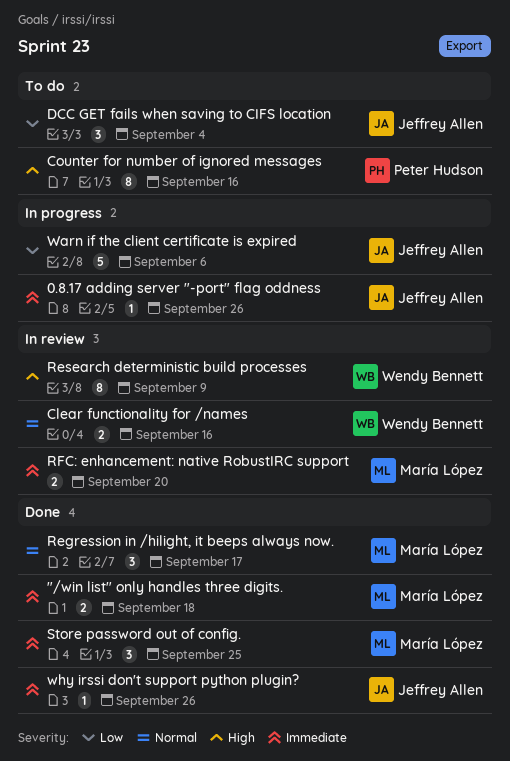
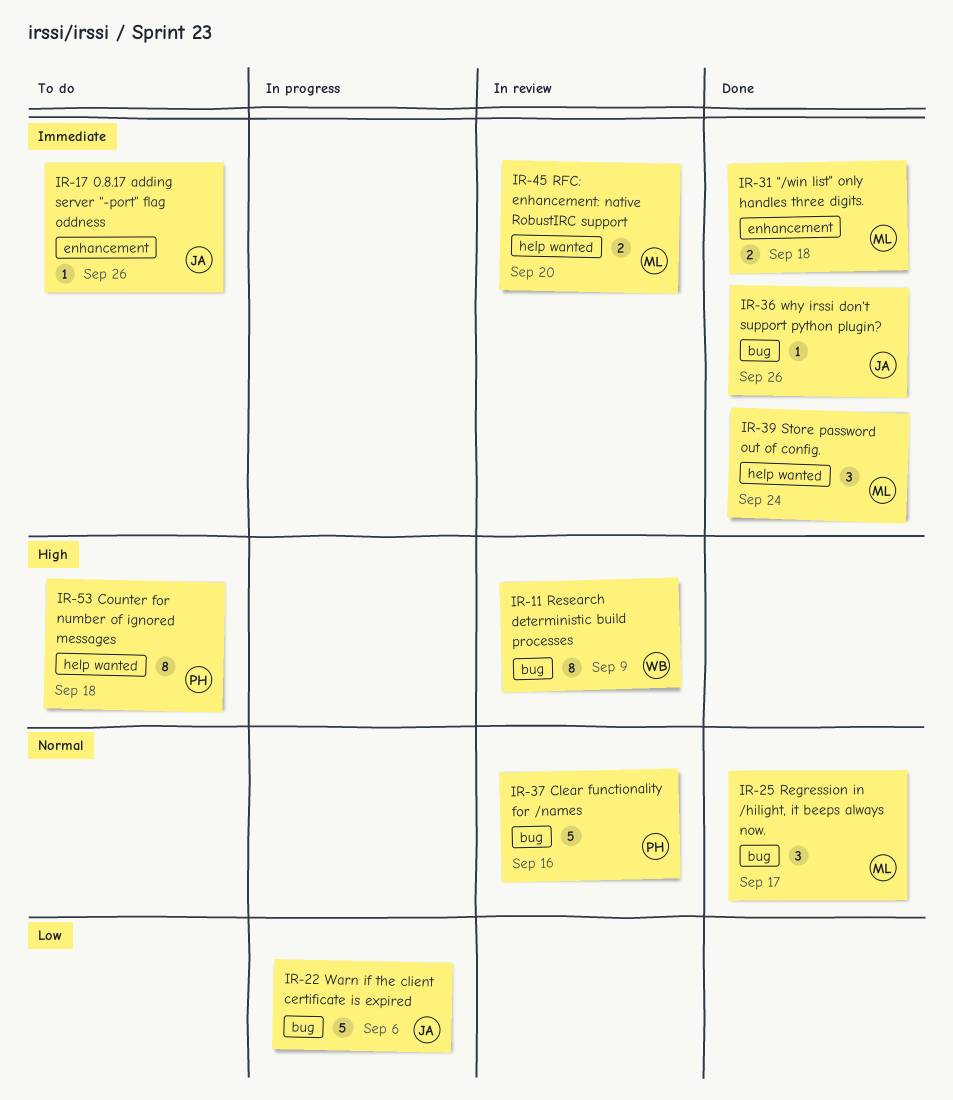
0.8.17 adding server "-port" flag oddness, status: In progress -> To do
Clear functionality for /names, owner: Wendy Bennett -> Peter Hudson
Clear functionality for /names, estimate: 2 -> 5
Counter for number of ignored messages, due: Sep 16 -> Sep 18
DCC GET fails when saving to CIFS location: present -> none
Store password out of config., due: Sep 25 -> Sep 24

